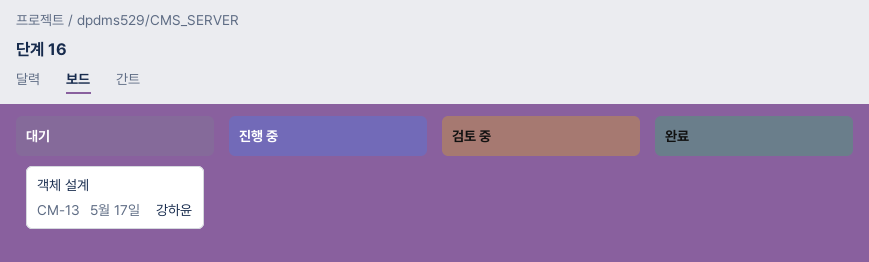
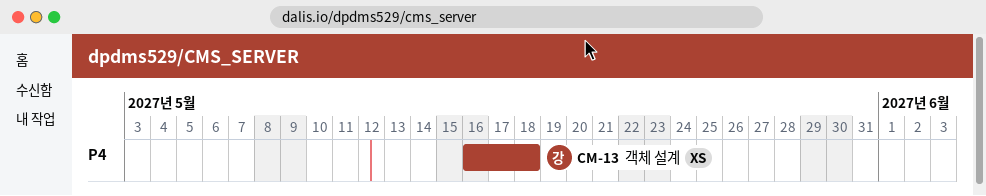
CM-13, due: May 17 -> May 18

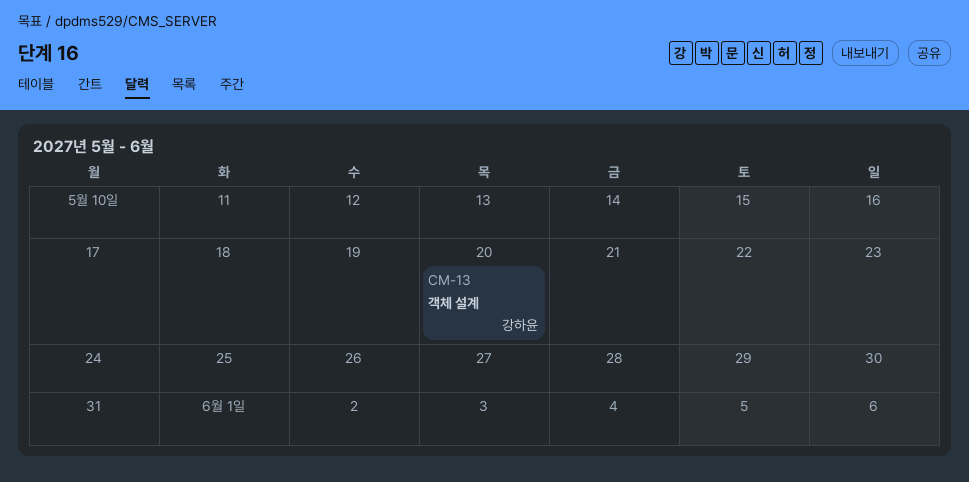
CM-13, due: May 18 -> May 20

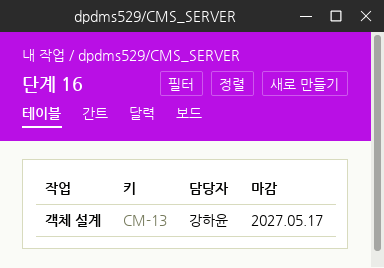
CM-13, due: May 20 -> May 17

